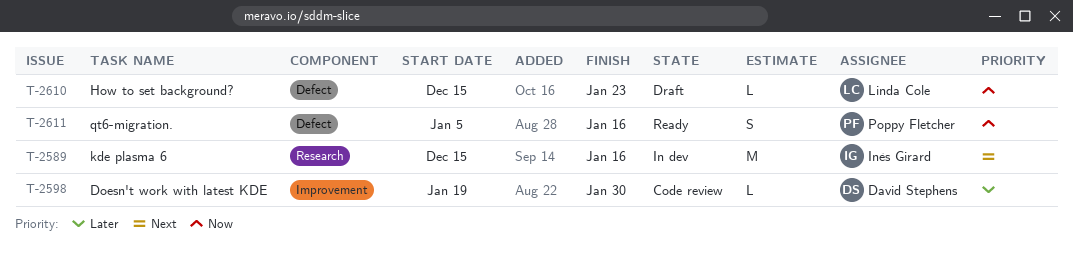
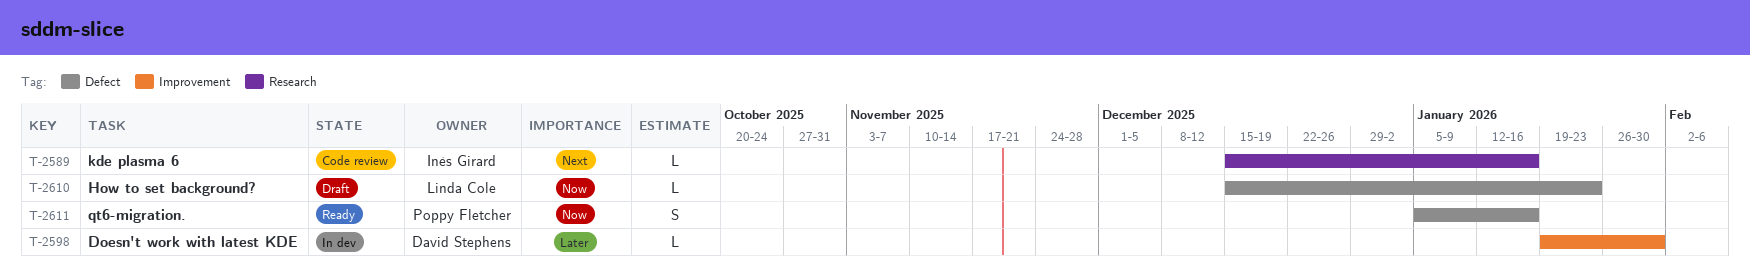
T-2589, status: In dev -> Code review
T-2589, estimate: M -> L
T-2598, status: Code review -> In dev

